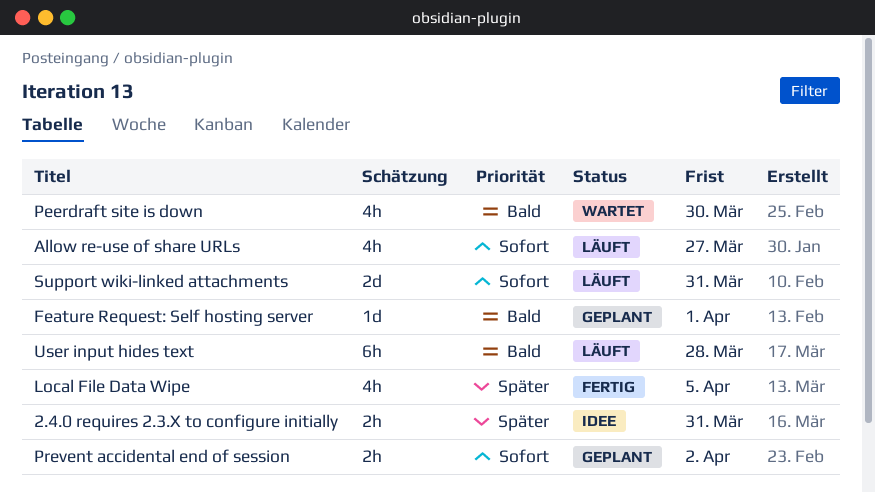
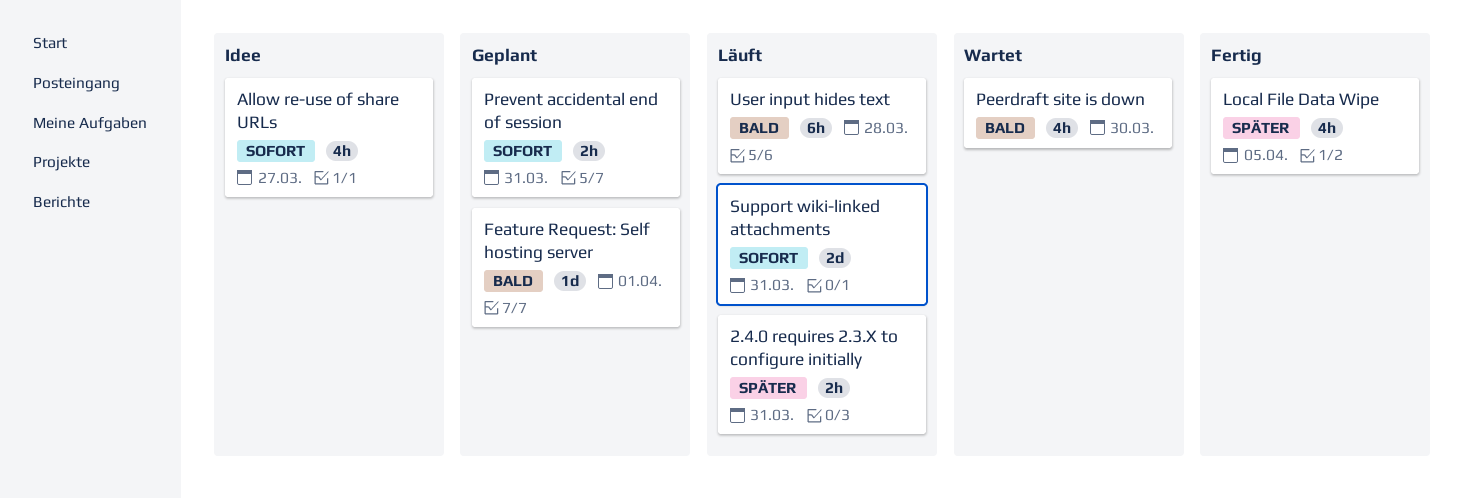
2.4.0 requires 2.3.X to configure initially, status: Idee -> Läuft
Allow re-use of share URLs, status: Läuft -> Idee
Prevent accidental end of session, due: Apr 2 -> Mar 31

